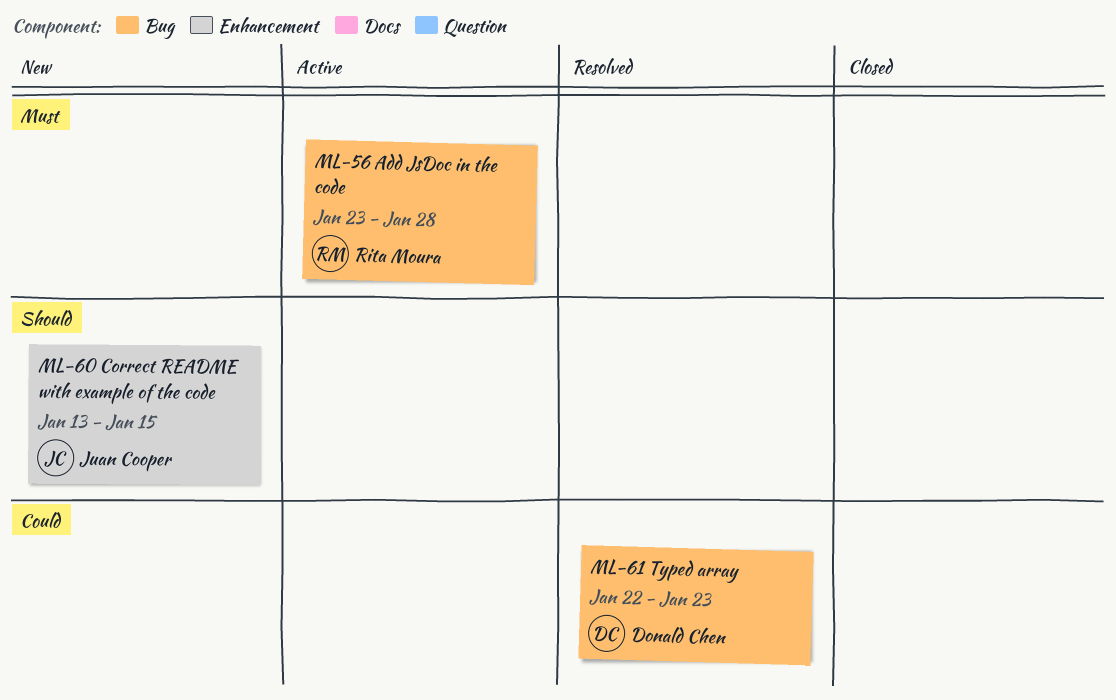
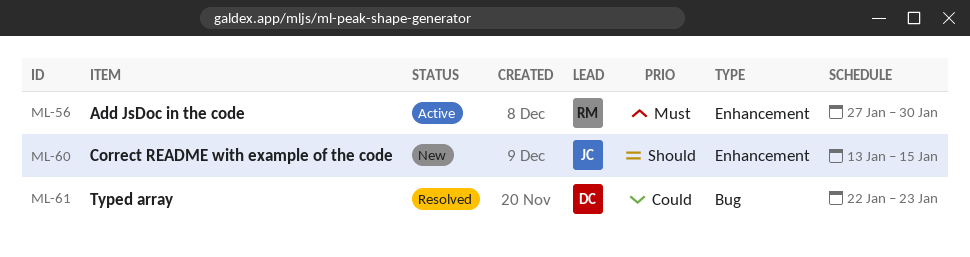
ML-56, label: Bug -> Enhancement
ML-56, start: Jan 23 -> Jan 27
ML-56, due: Jan 28 -> Jan 30

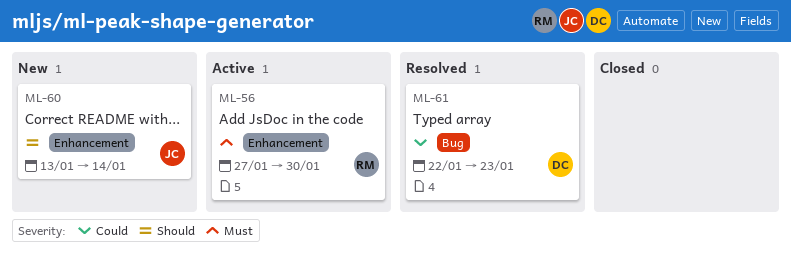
ML-60, due: Jan 15 -> Jan 14

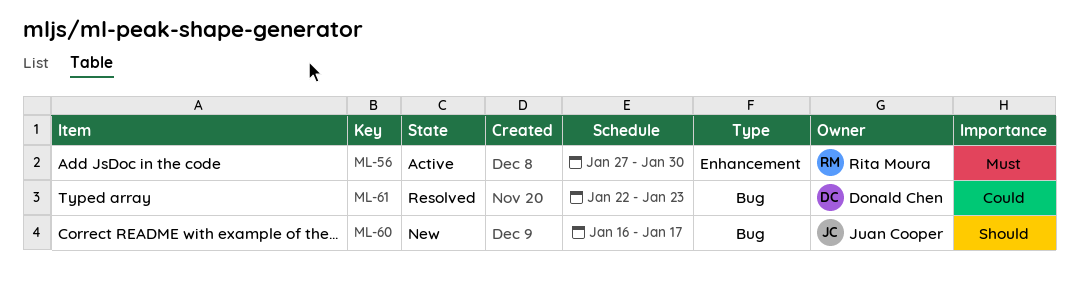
ML-60, label: Enhancement -> Bug
ML-60, start: Jan 13 -> Jan 16
ML-60, due: Jan 14 -> Jan 17

